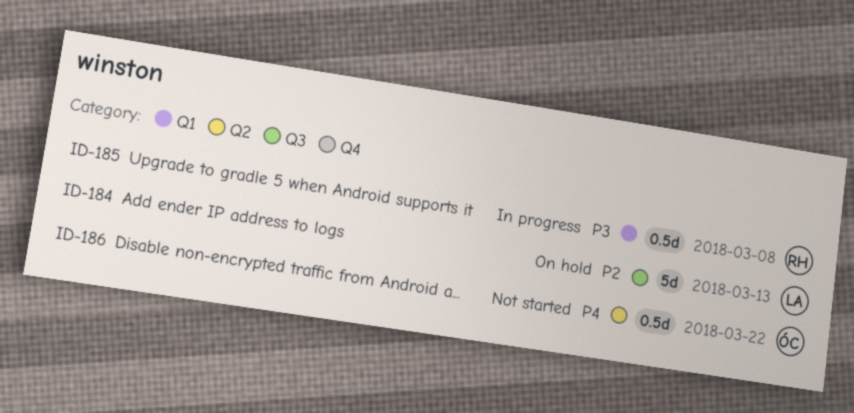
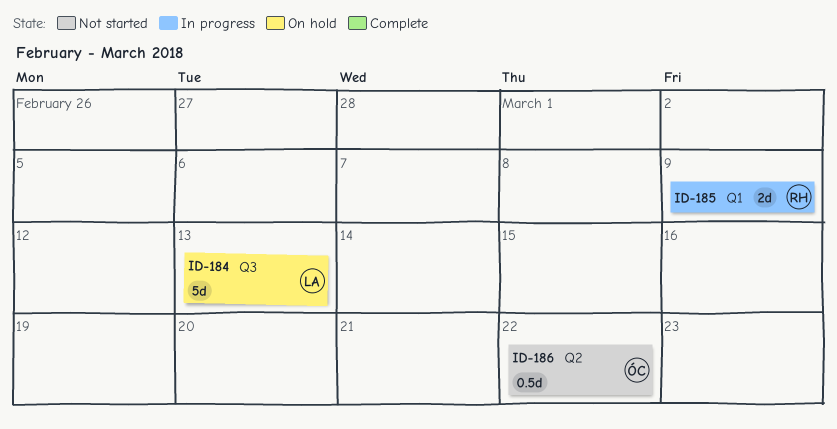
ID-185, estimate: 0.5d -> 2d
ID-185, due: Mar 8 -> Mar 9

